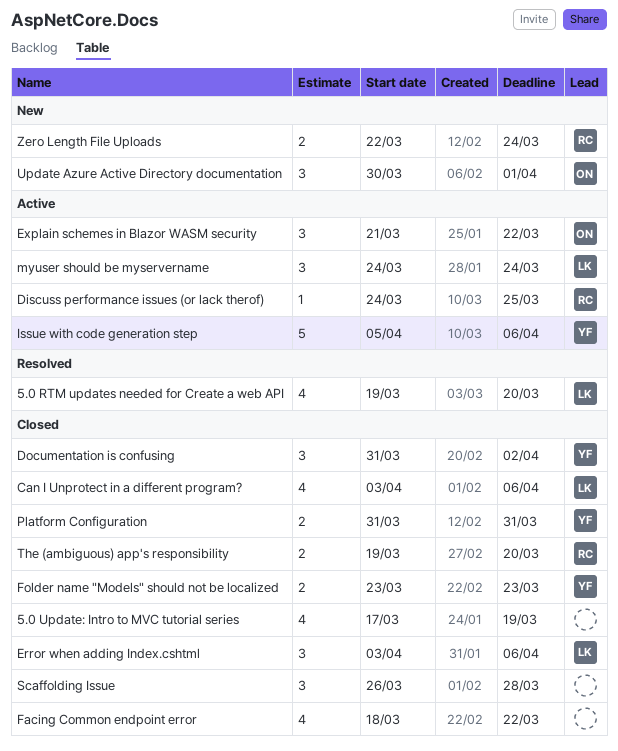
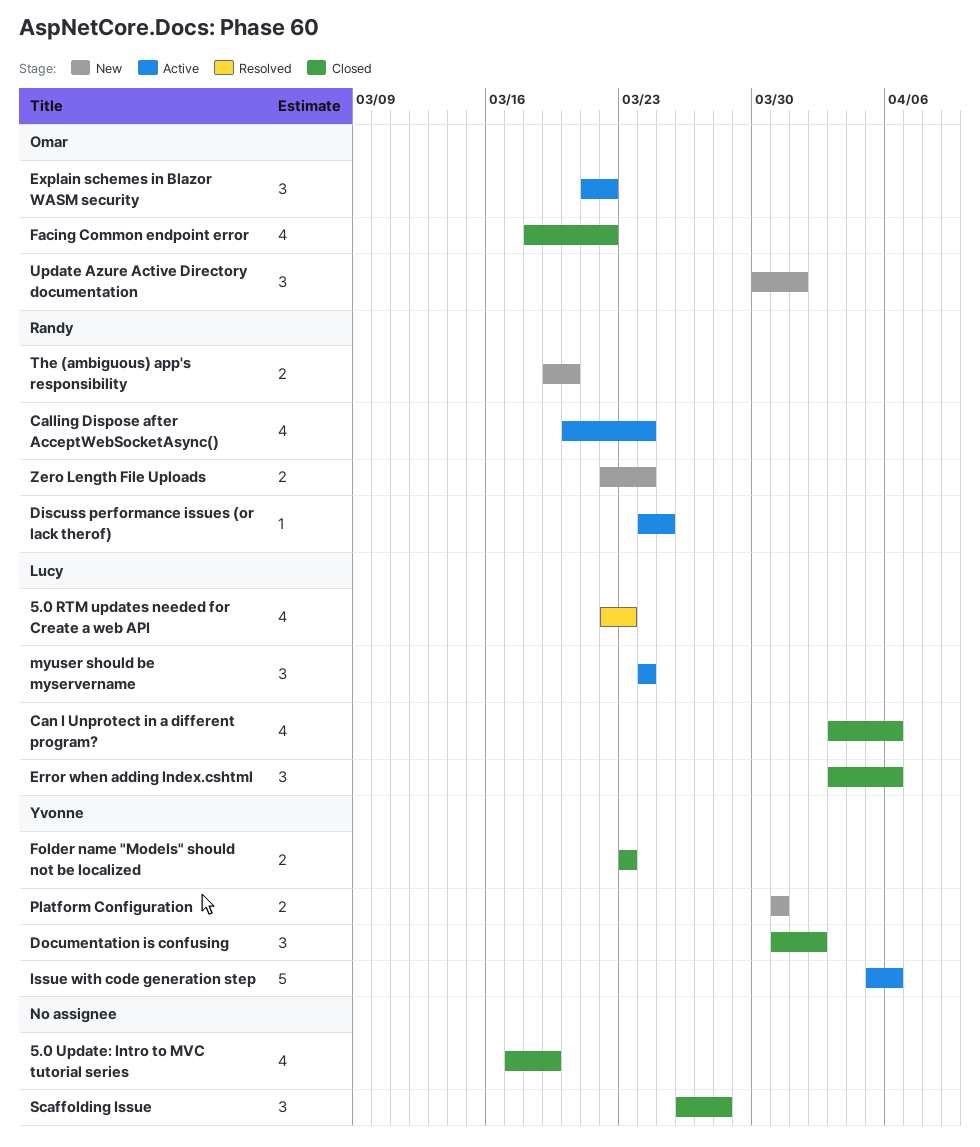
5.0 RTM updates needed for Create a web API, start: Mar 19 -> Mar 22
5.0 RTM updates needed for Create a web API, due: Mar 20 -> Mar 23
Calling Dispose after AcceptWebSocketAsync(): none -> present
Facing Common endpoint error, owner: none -> Omar
Platform Configuration, status: Closed -> New
The (ambiguous) app's responsibility, status: Closed -> New

